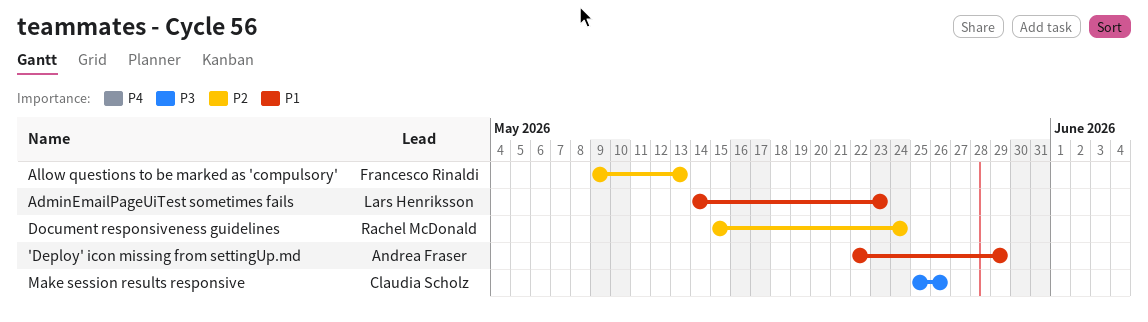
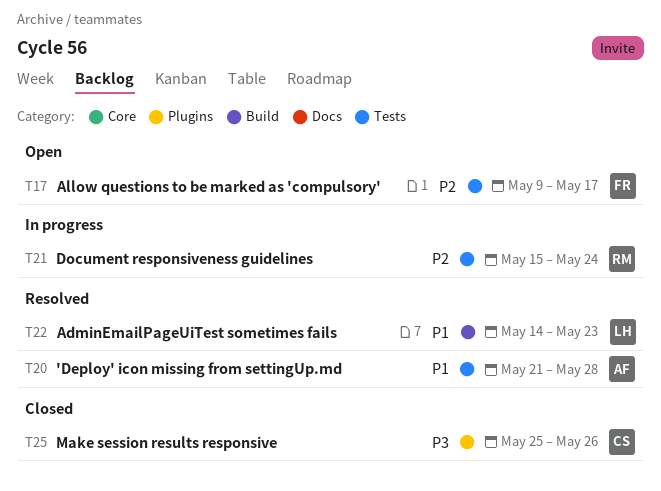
'Deploy' icon missing from settingUp.md, start: May 22 -> May 21
'Deploy' icon missing from settingUp.md, due: May 29 -> May 28
Allow questions to be marked as 'compulsory', due: May 13 -> May 17

